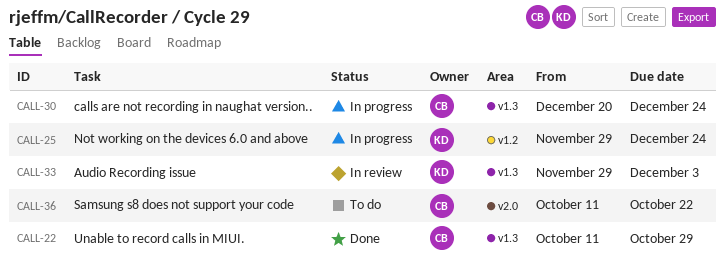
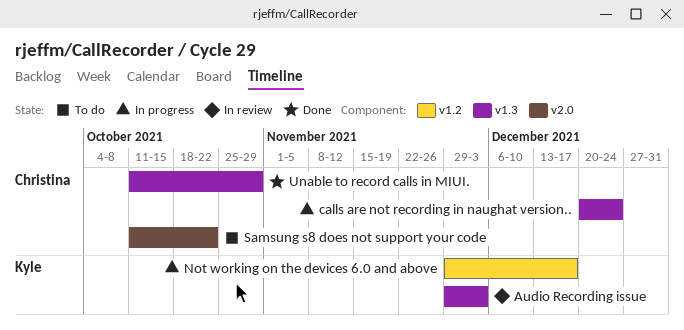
Not working on the devices 6.0 and above, due: Dec 24 -> Dec 17

